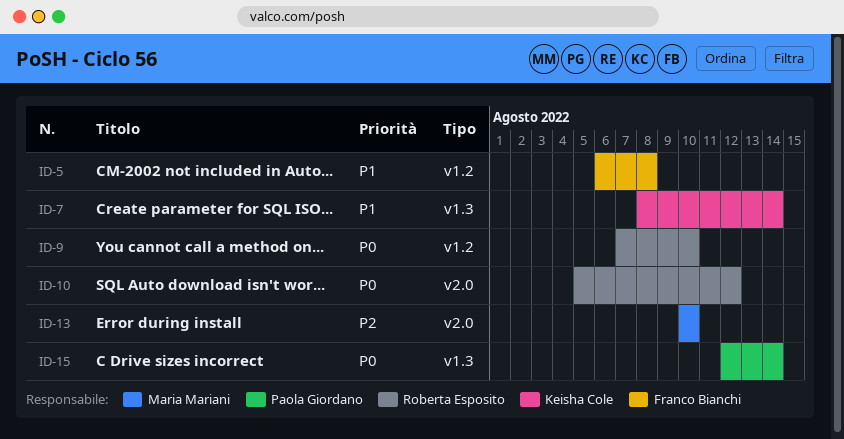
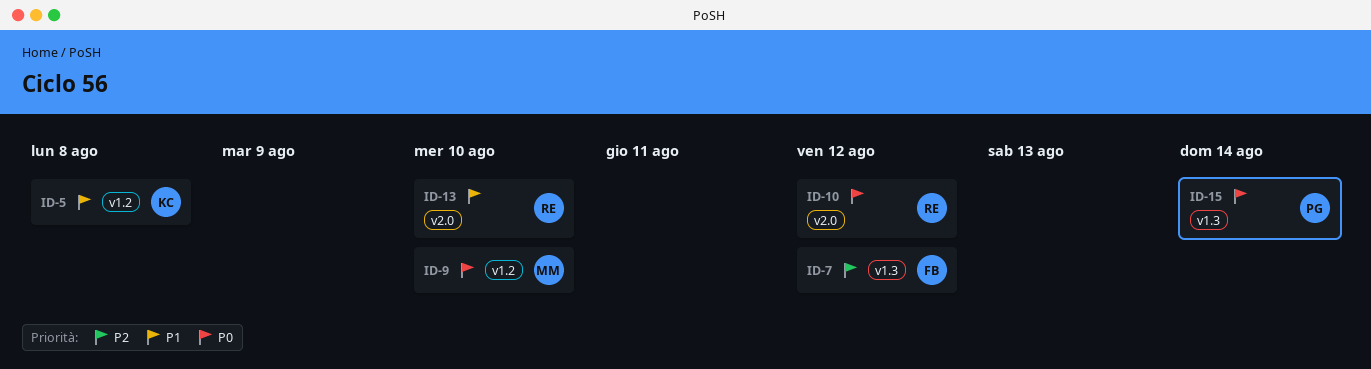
ID-5, owner: Franco Bianchi -> Keisha Cole
ID-7, owner: Keisha Cole -> Franco Bianchi
ID-7, priority: P1 -> P2
ID-7, due: Aug 14 -> Aug 12
ID-9, owner: Roberta Esposito -> Maria Mariani
ID-13, owner: Maria Mariani -> Roberta Esposito
ID-13, priority: P2 -> P1

